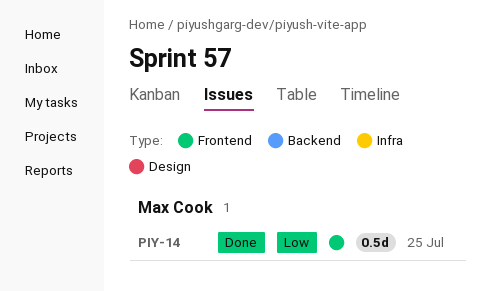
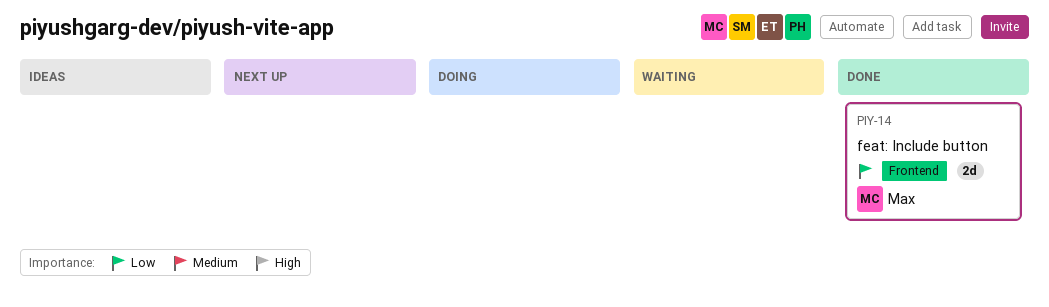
PIY-14, estimate: 0.5d -> 2d

